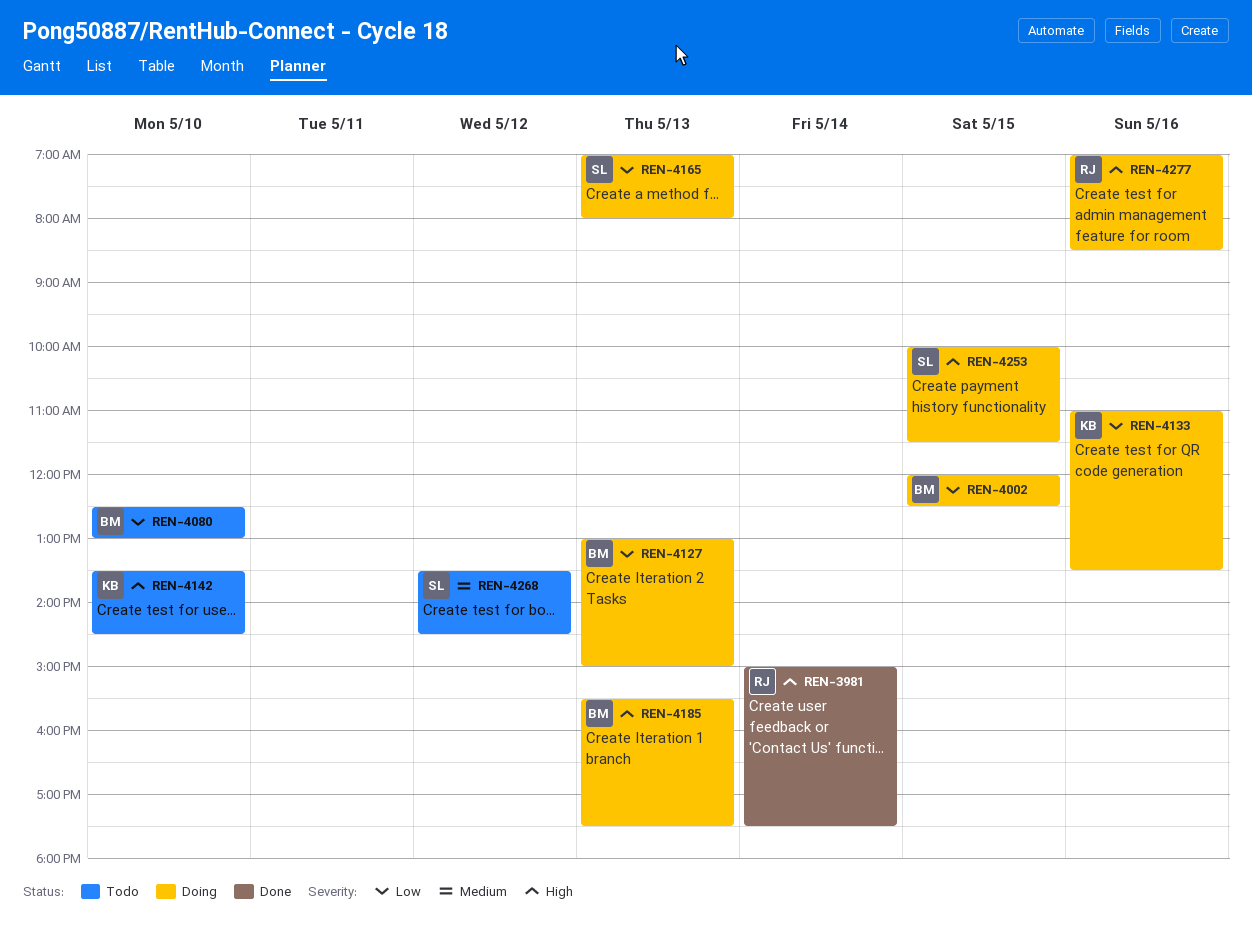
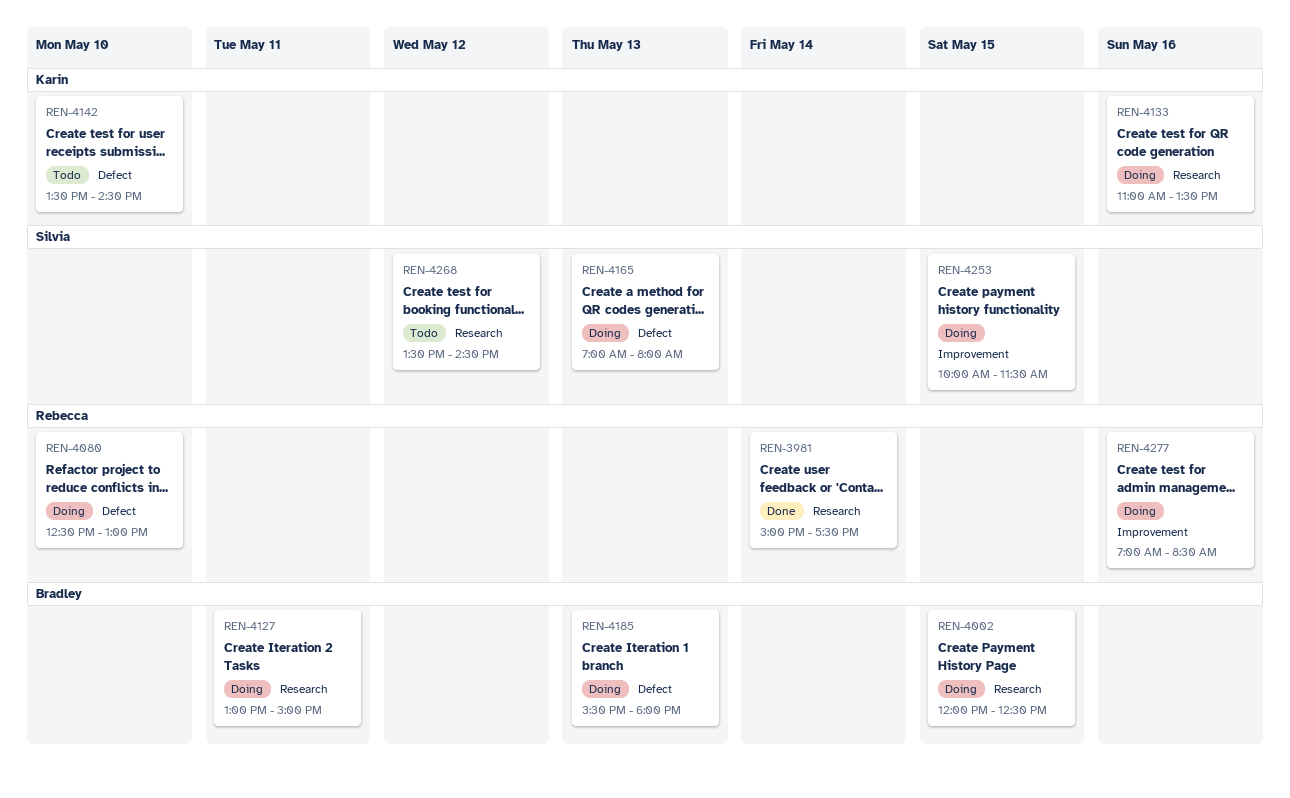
REN-4080, status: Todo -> Doing
REN-4080, owner: Bradley -> Rebecca
REN-4127, day: May 13 -> May 11
REN-4185, ends: 17:30 -> 18:00

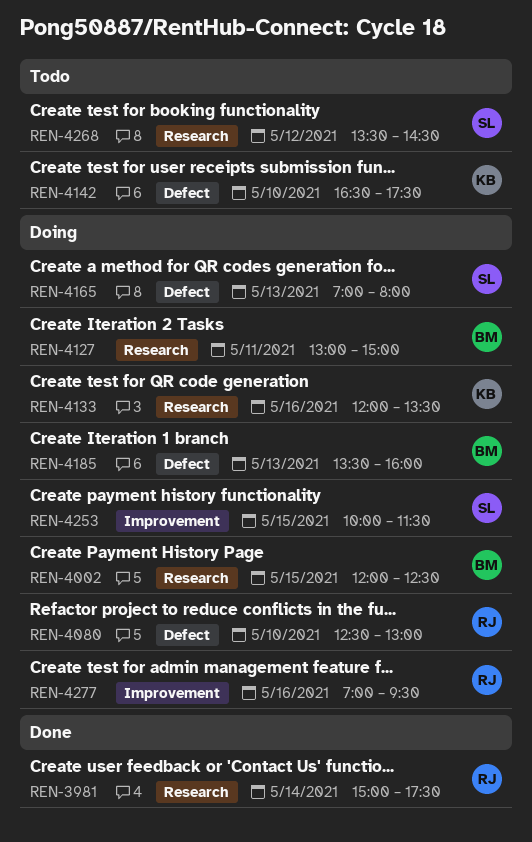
REN-4133, begins: 11:00 -> 12:00
REN-4142, begins: 13:30 -> 16:30
REN-4142, ends: 14:30 -> 17:30
REN-4185, begins: 15:30 -> 13:30
REN-4185, ends: 18:00 -> 16:00
REN-4277, ends: 08:30 -> 09:30

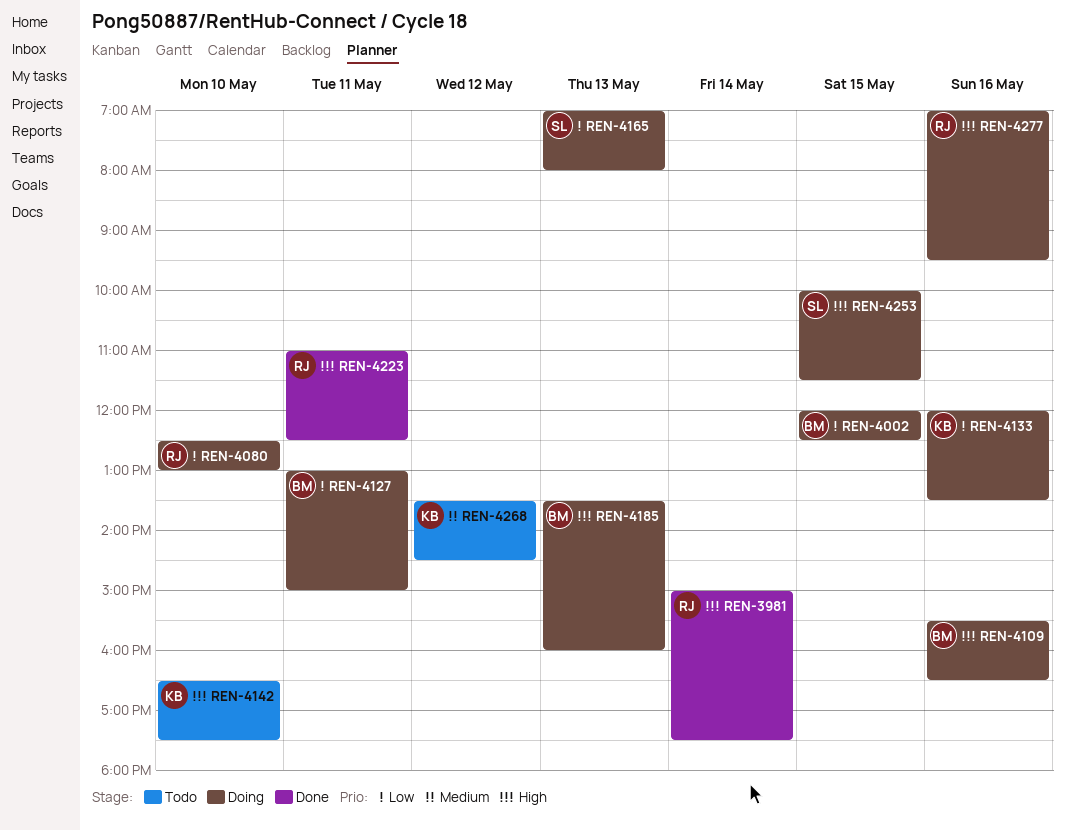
REN-4109: none -> present
REN-4223: none -> present
REN-4268, owner: SL -> KB

